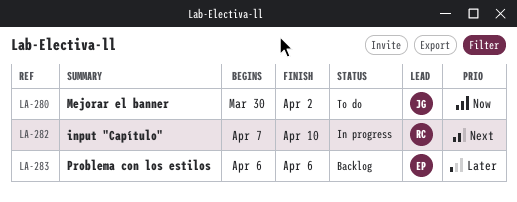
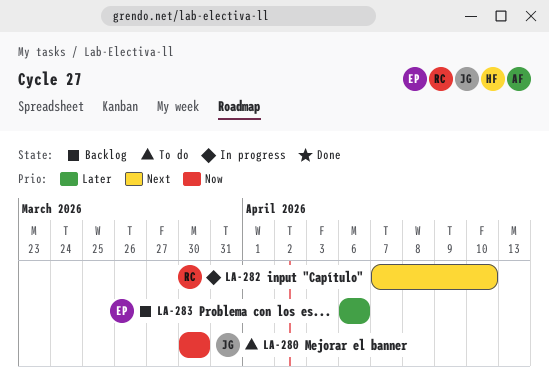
LA-280, due: Apr 2 -> Mar 30

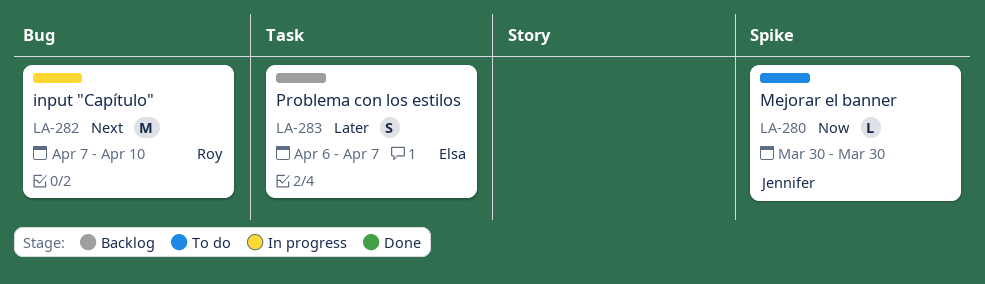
LA-283, due: Apr 6 -> Apr 7

